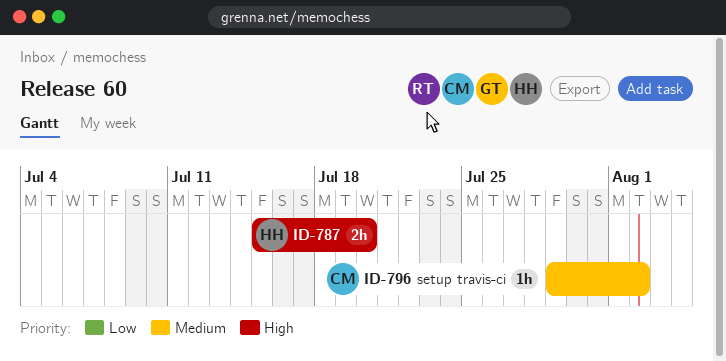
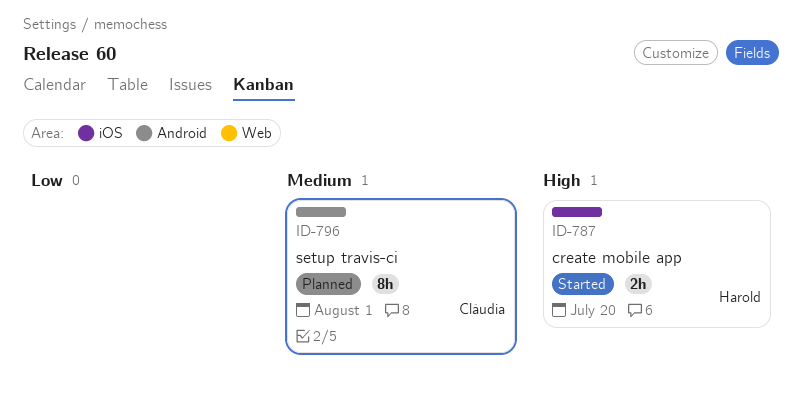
ID-796, estimate: 1h -> 8h
ID-796, due: Aug 2 -> Aug 1

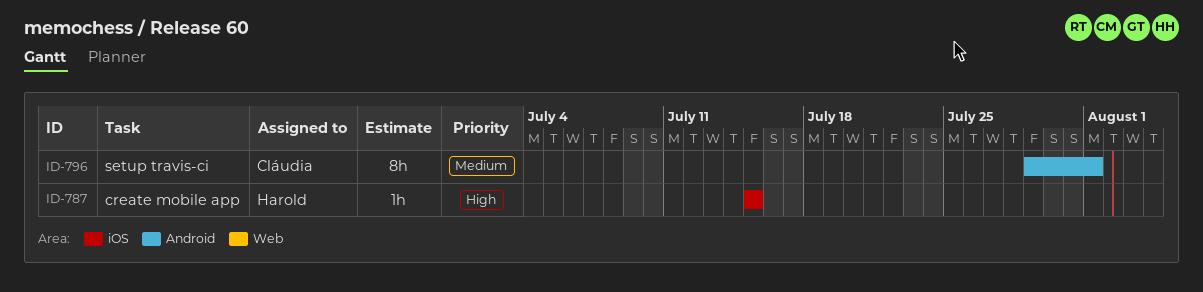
ID-787, estimate: 2h -> 1h
ID-787, due: Jul 20 -> Jul 15

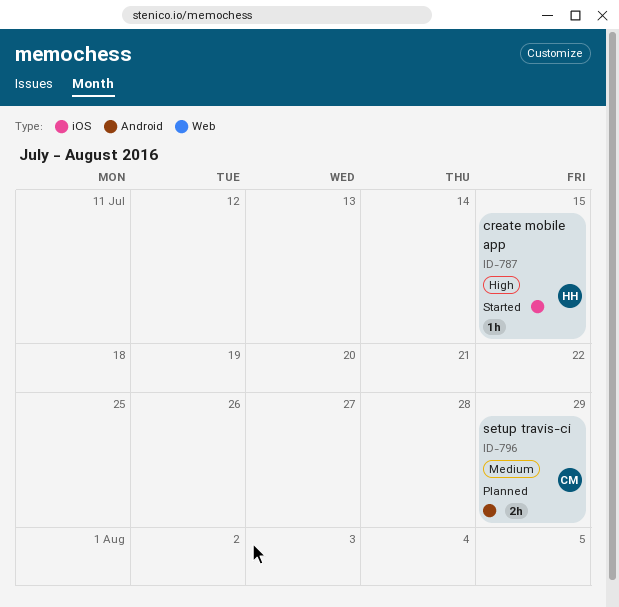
ID-796, estimate: 8h -> 2h
ID-796, due: Aug 1 -> Jul 29

